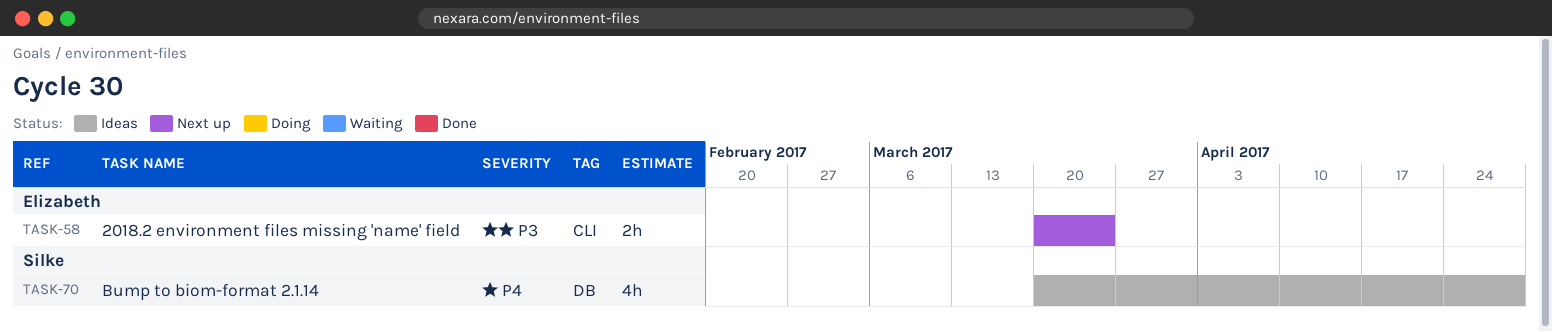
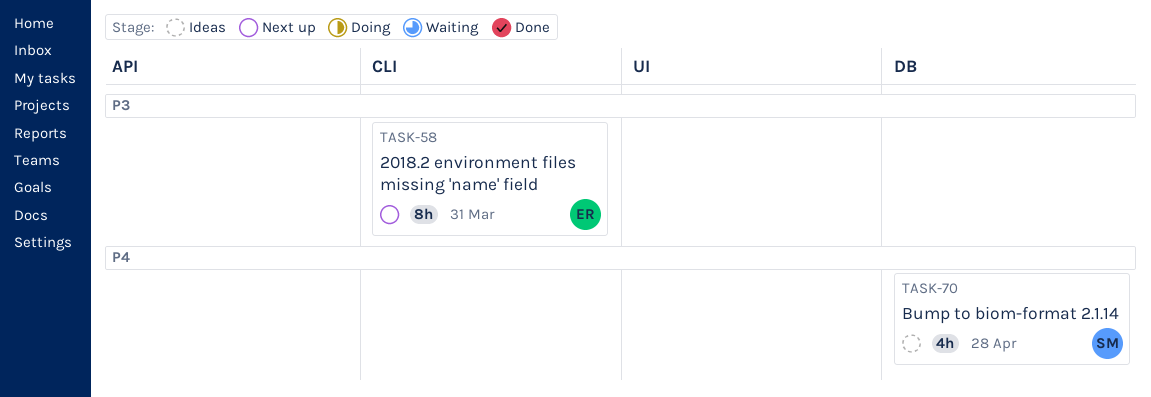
TASK-58, estimate: 2h -> 8h
TASK-58, due: Mar 24 -> Mar 31

